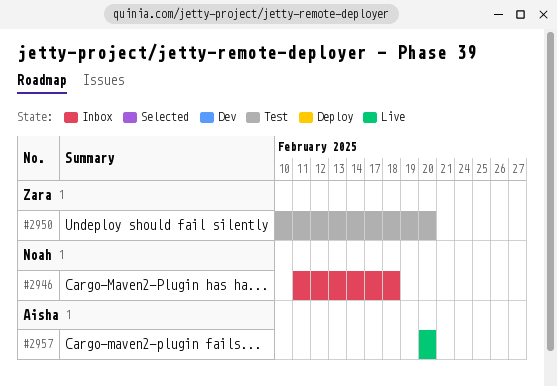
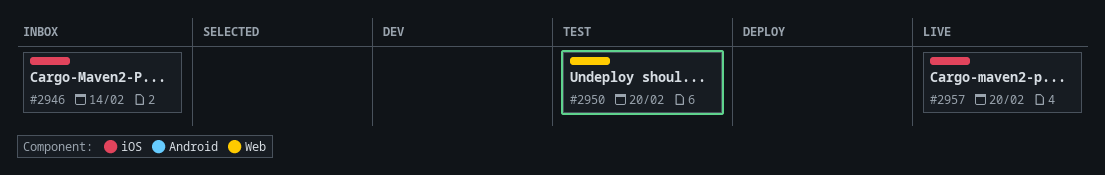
#2946, due: Feb 18 -> Feb 14

